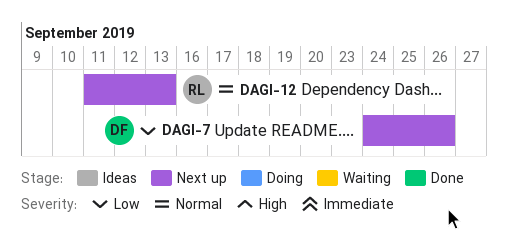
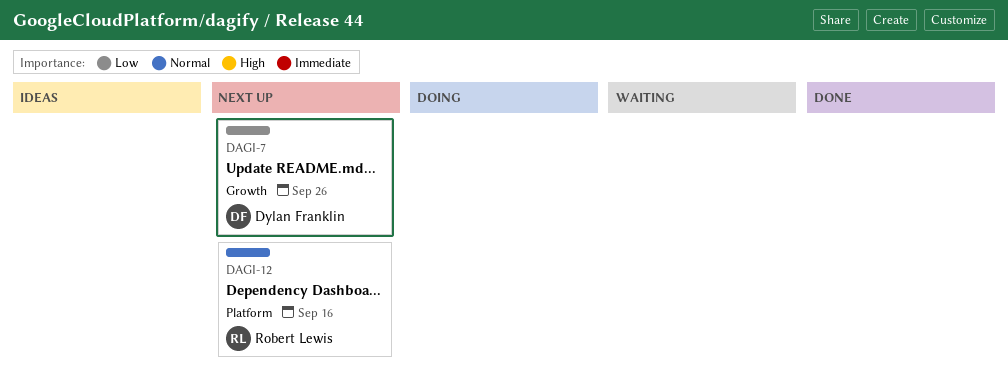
DAGI-12, due: Sep 13 -> Sep 16

